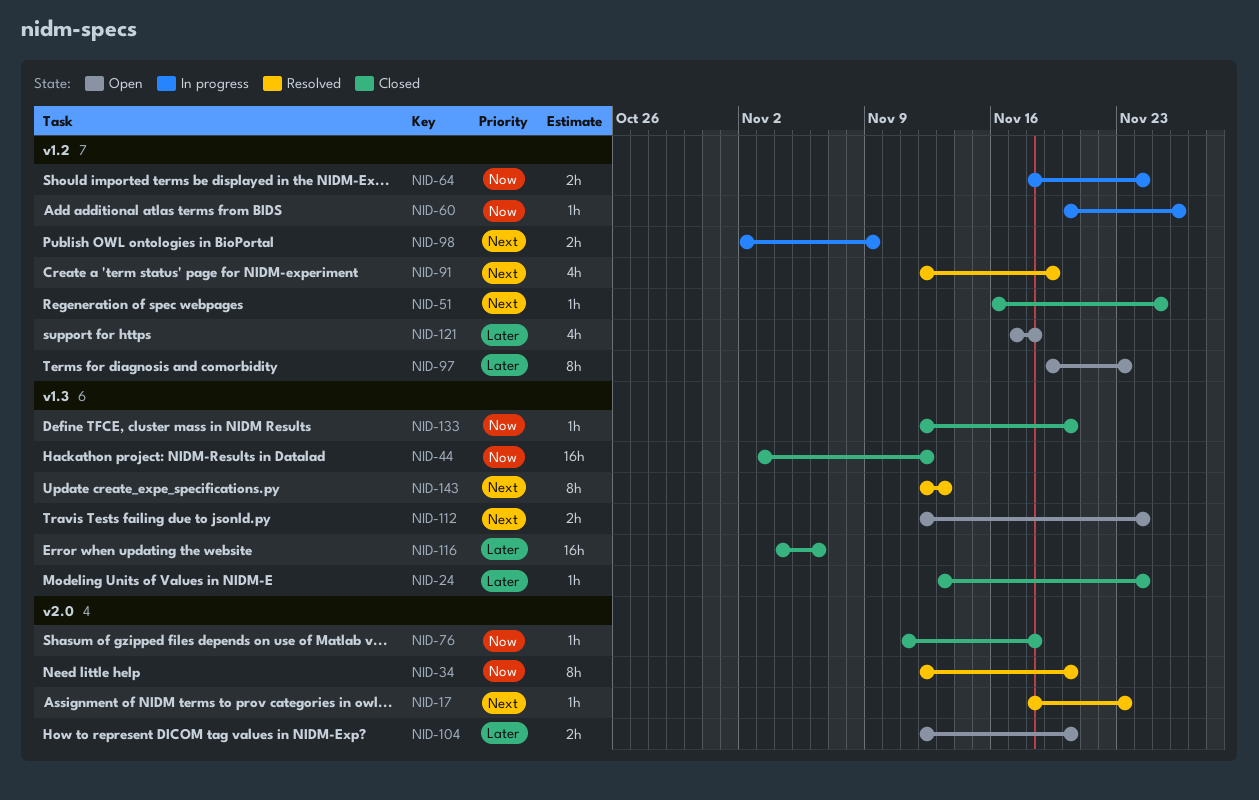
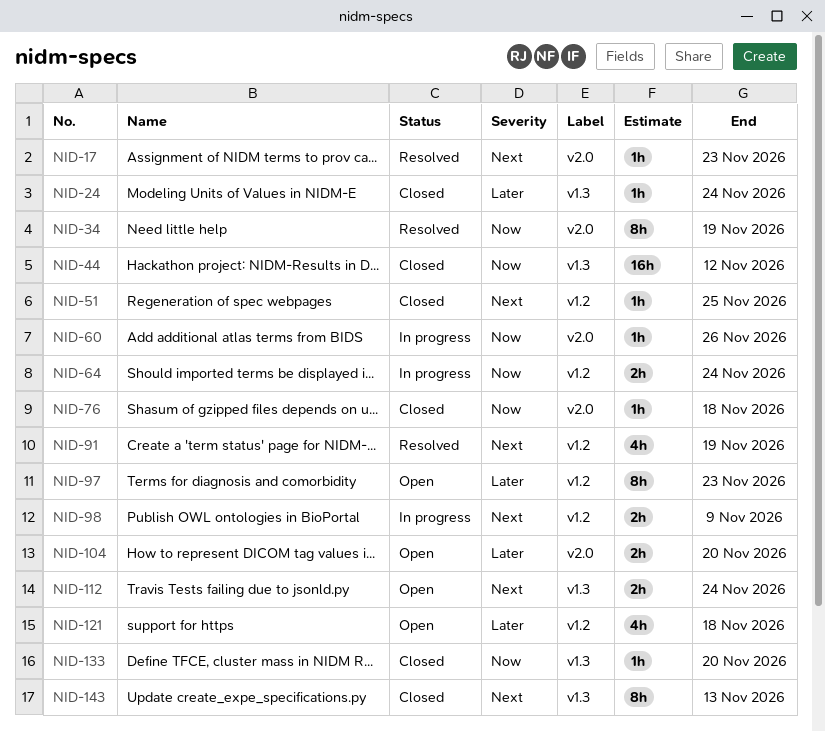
NID-34, due: Nov 20 -> Nov 19
NID-60, label: v1.2 -> v2.0
NID-116: present -> none
NID-143, status: Resolved -> Closed

